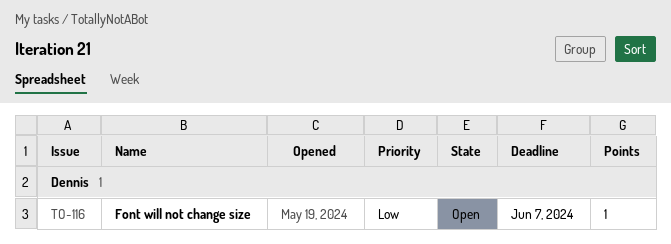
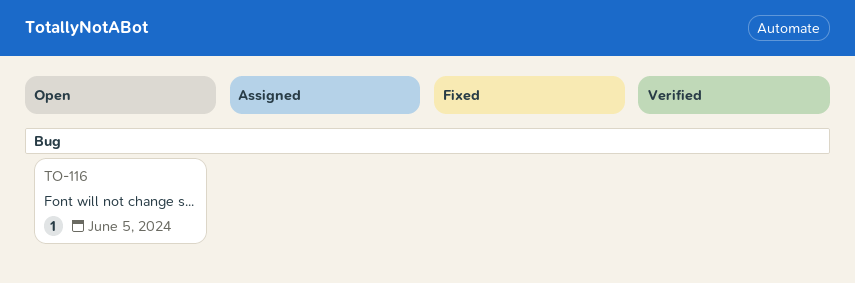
TO-116, due: Jun 7 -> Jun 5

